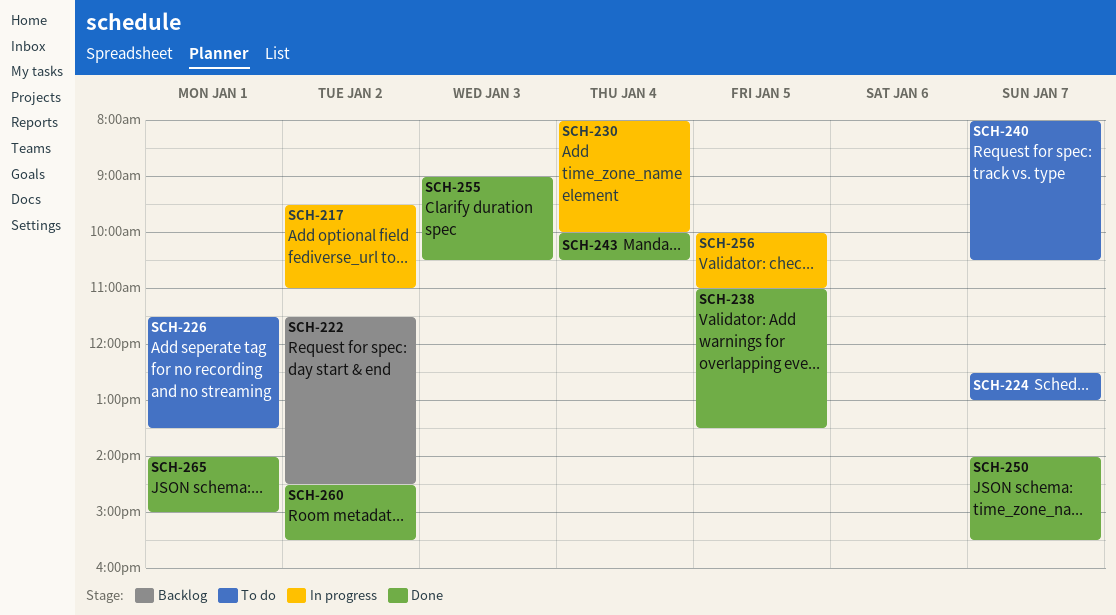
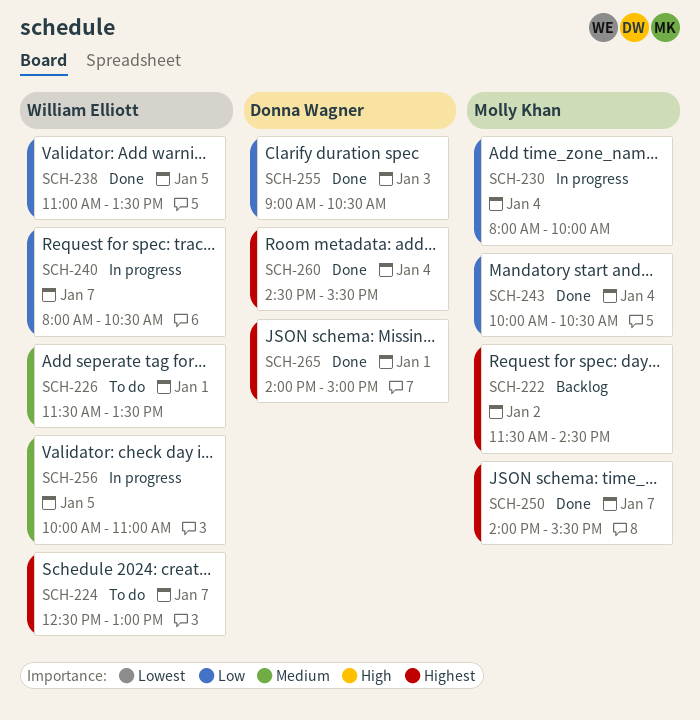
SCH-217: present -> none
SCH-240, status: To do -> In progress
SCH-260, day: Jan 2 -> Jan 4

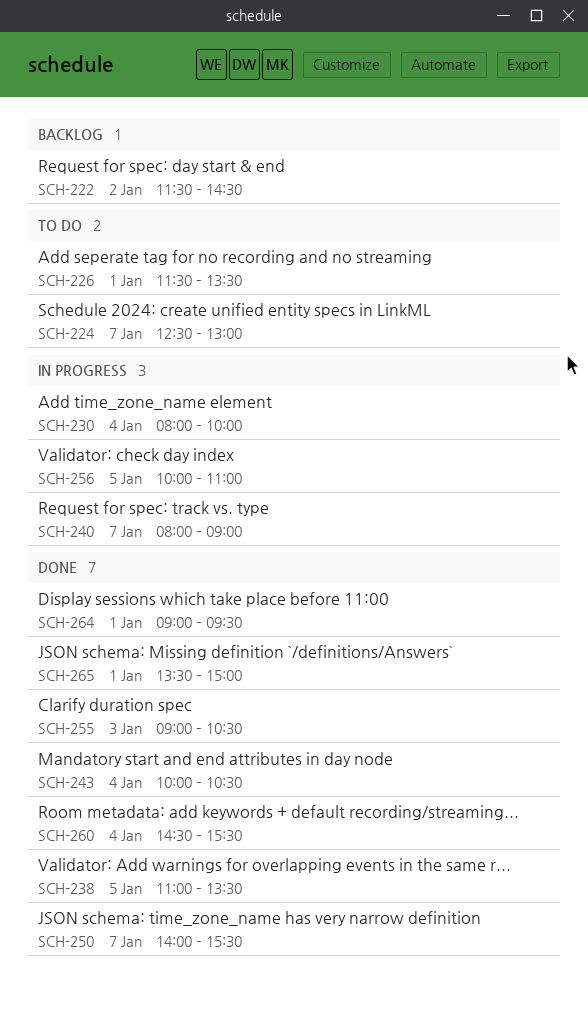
SCH-240, ends: 10:30 -> 09:00
SCH-264: none -> present
SCH-265, begins: 14:00 -> 13:30

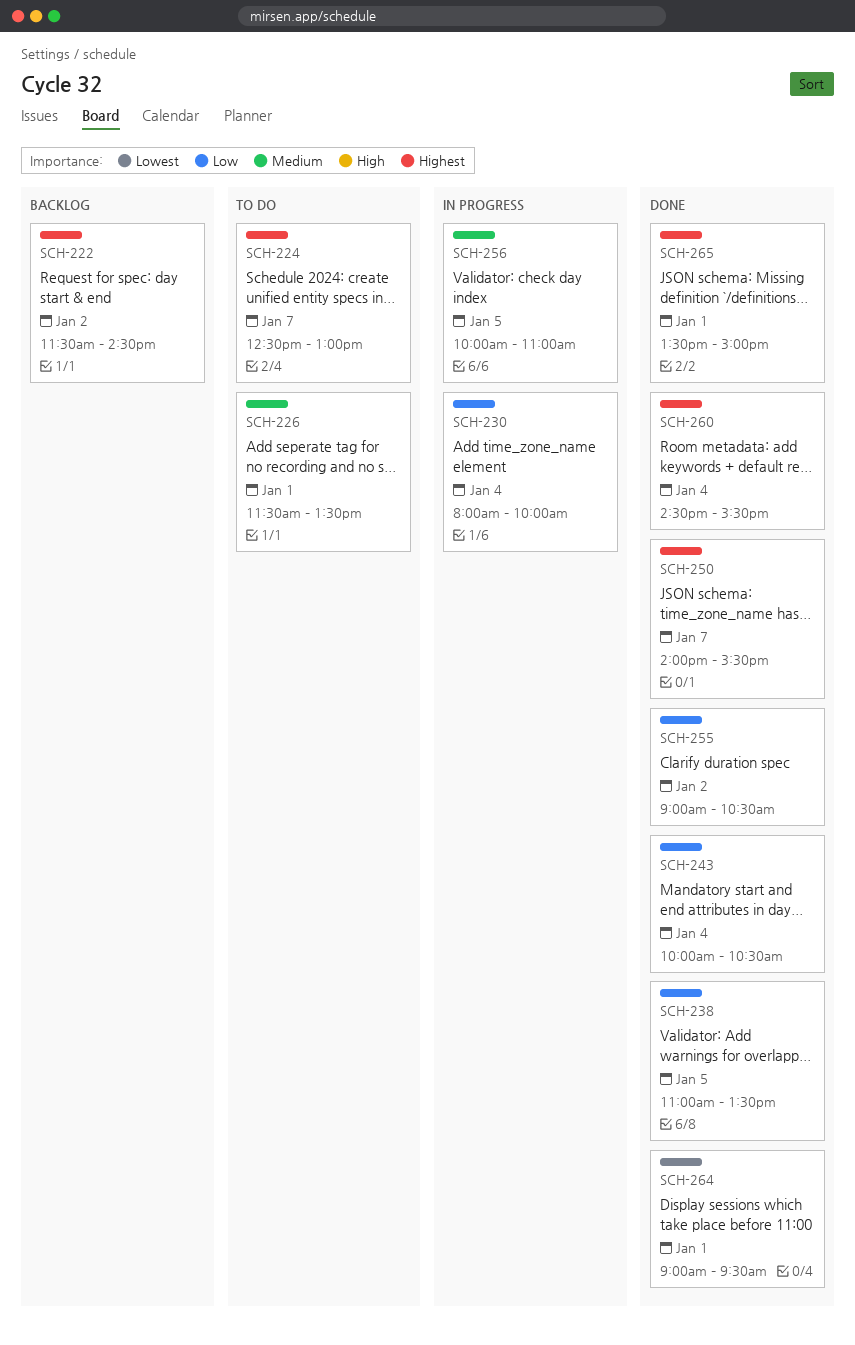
SCH-240: present -> none
SCH-255, day: Jan 3 -> Jan 2

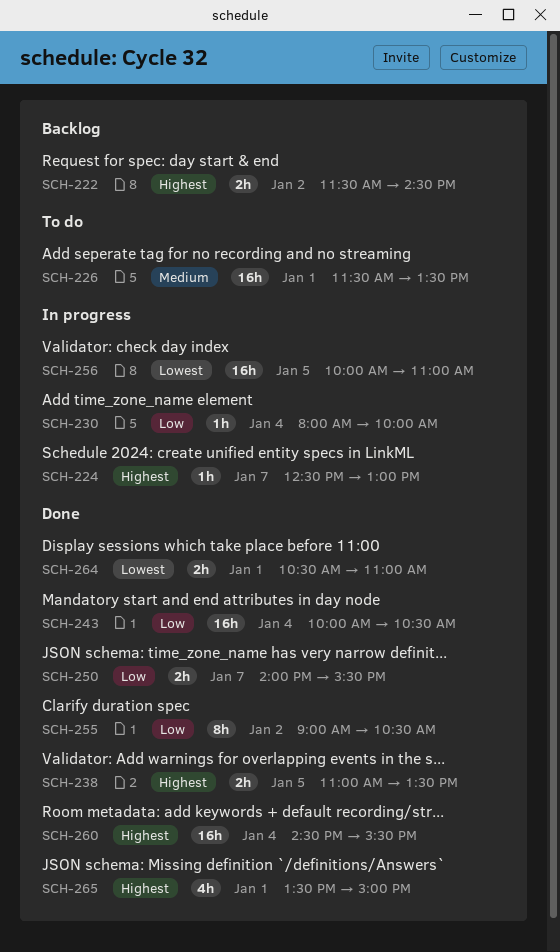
SCH-224, status: To do -> In progress
SCH-238, priority: Low -> Highest
SCH-250, priority: Highest -> Low
SCH-256, priority: Medium -> Lowest
SCH-264, begins: 09:00 -> 10:30
SCH-264, ends: 09:30 -> 11:00

